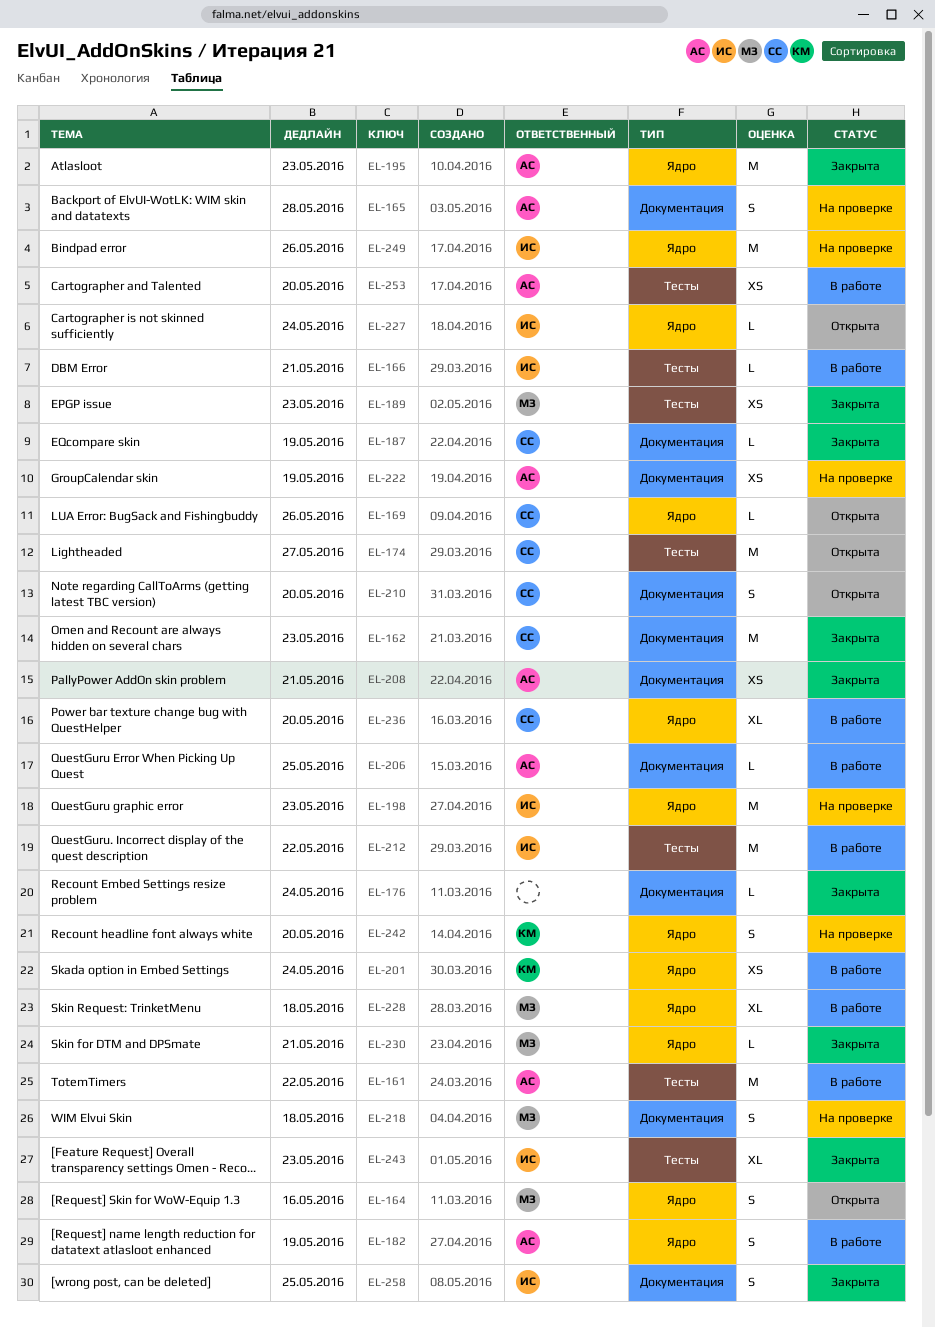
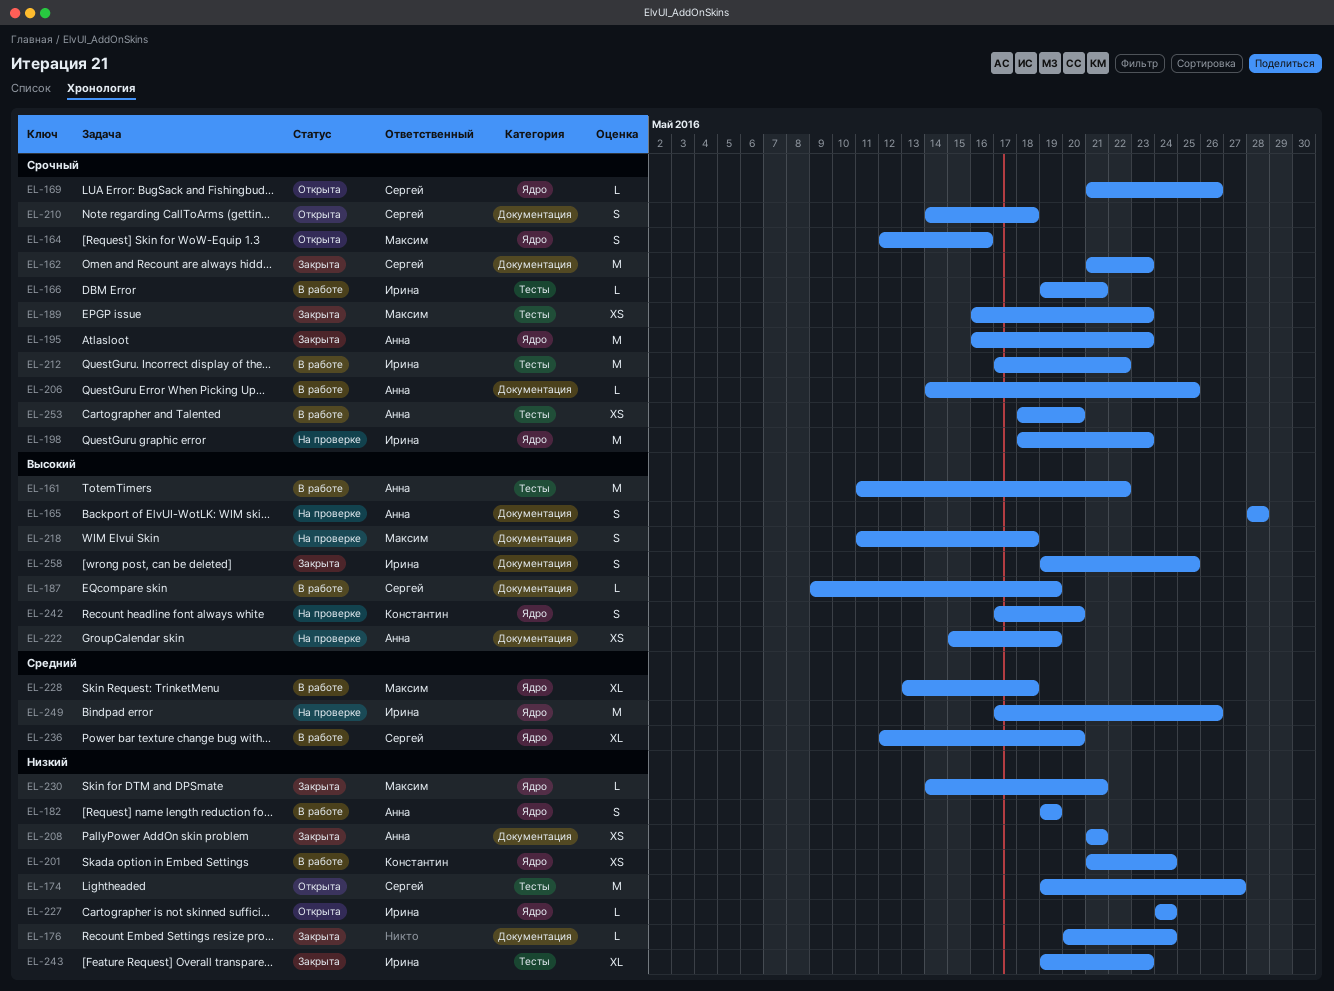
EL-187, status: Закрыта -> В работе
EL-210, due: May 20 -> May 18

